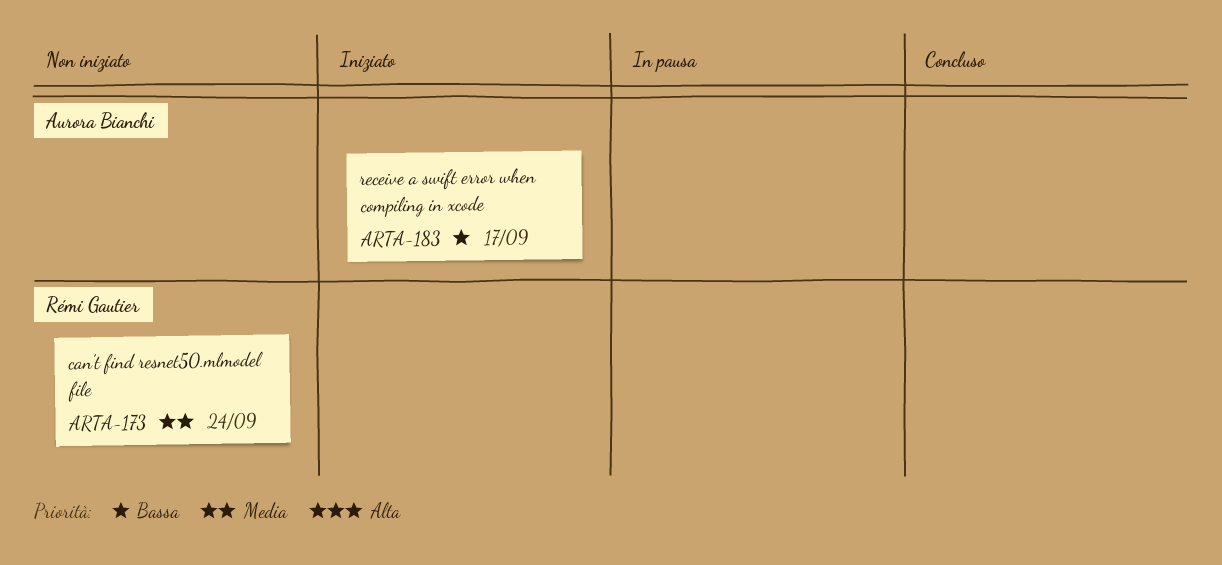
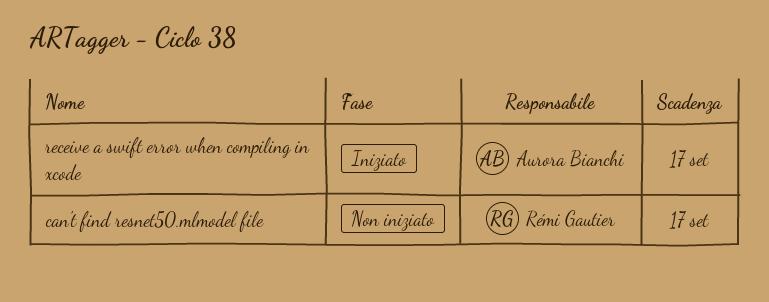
can't find resnet50.mlmodel file, due: Sep 24 -> Sep 17

